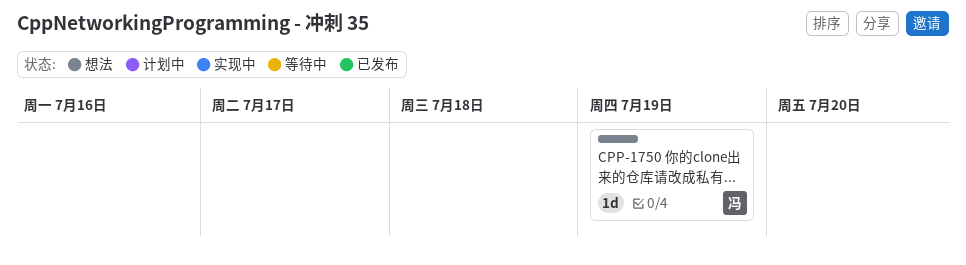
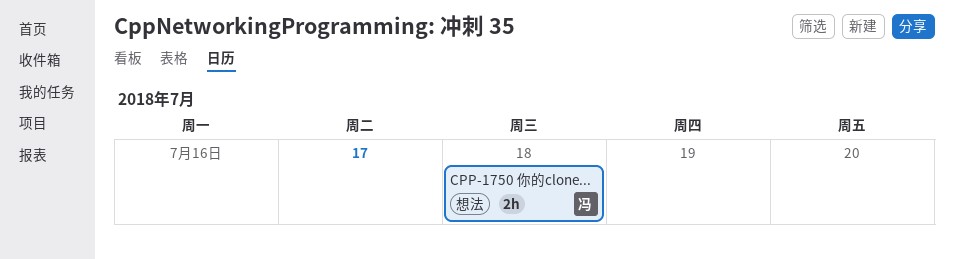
CPP-1750, estimate: 1d -> 2h
CPP-1750, due: Jul 19 -> Jul 18

